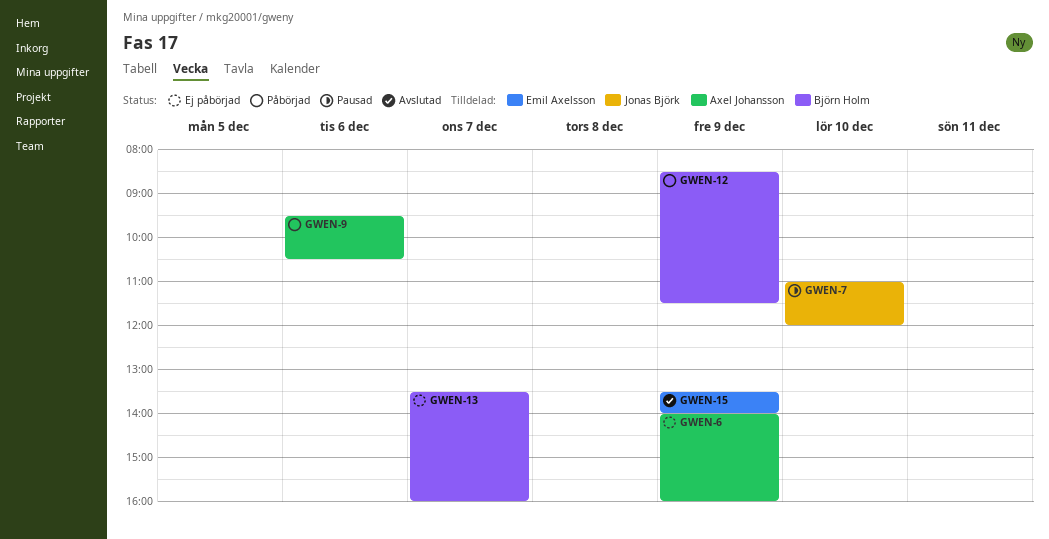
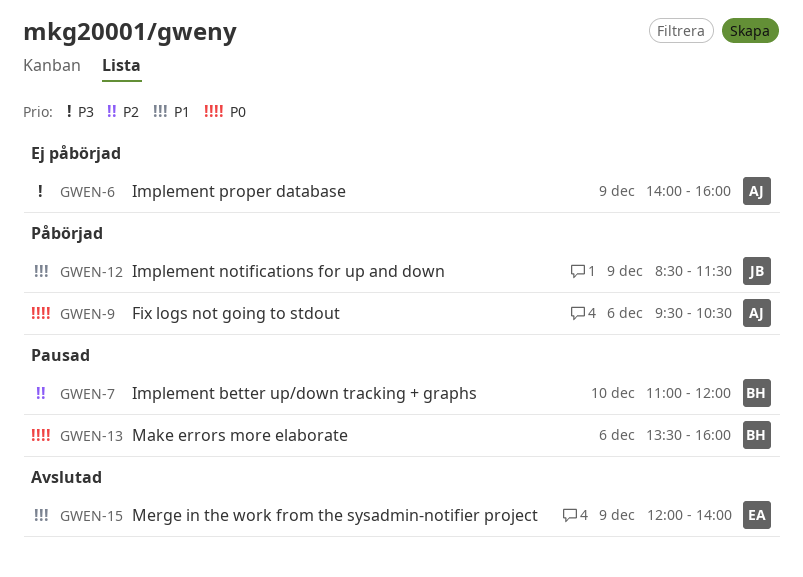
GWEN-7, owner: Jonas Björk -> Björn Holm
GWEN-12, owner: Björn Holm -> Jonas Björk
GWEN-13, status: Ej påbörjad -> Pausad
GWEN-13, day: Dec 7 -> Dec 6
GWEN-15, begins: 13:30 -> 12:00

